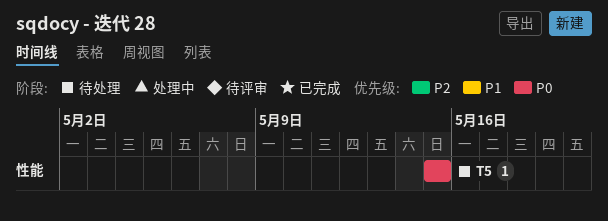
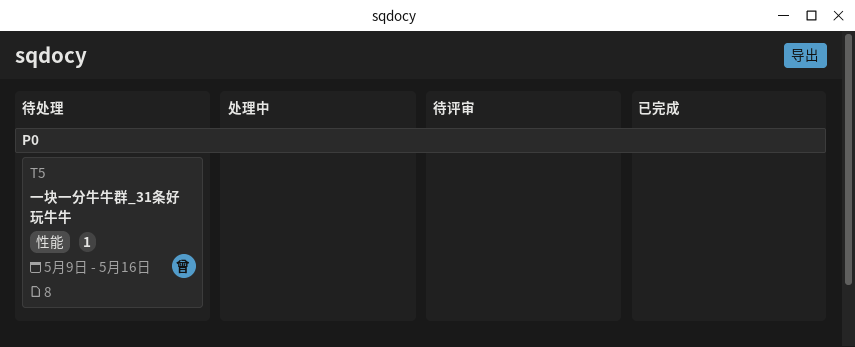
T5, start: May 15 -> May 9
T5, due: May 15 -> May 16

